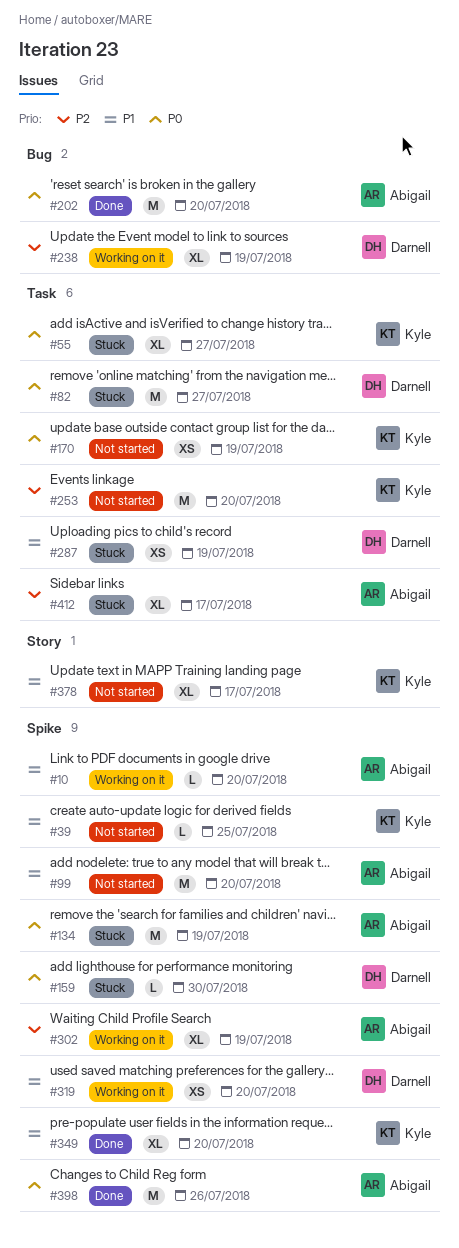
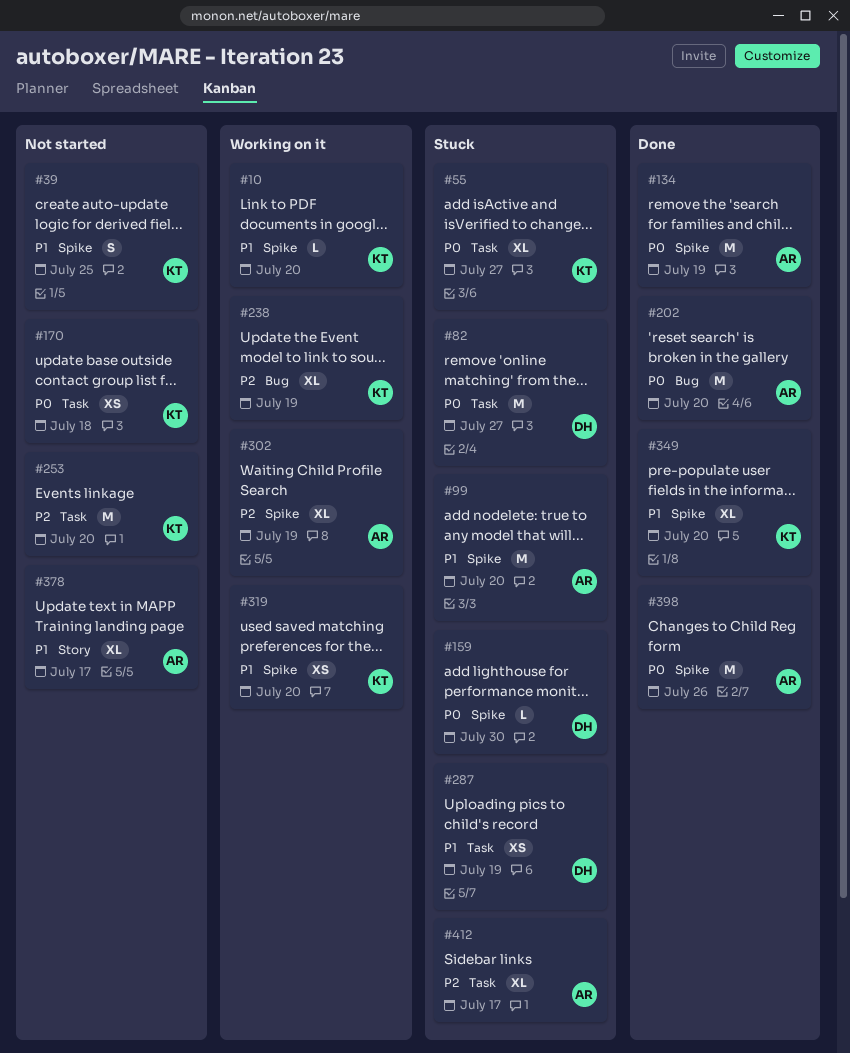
#10, owner: Abigail -> Kyle
#39, estimate: L -> S
#99, status: Not started -> Stuck
#134, status: Stuck -> Done
#170, due: Jul 19 -> Jul 18
#238, owner: Darnell -> Kyle
#319, owner: Darnell -> Kyle
#378, owner: Kyle -> Abigail

